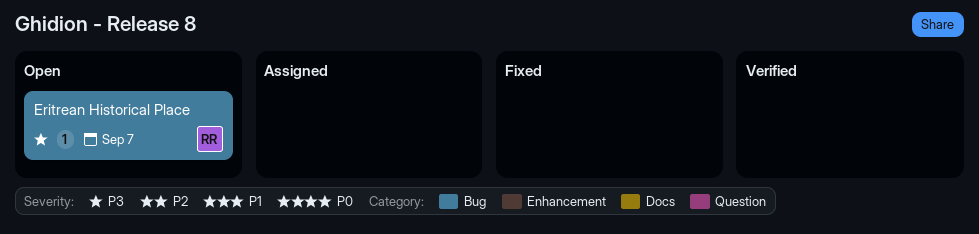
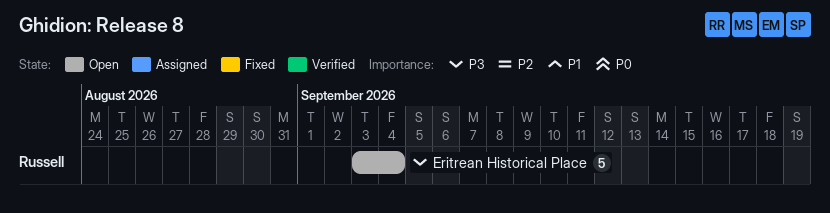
Eritrean Historical Place, estimate: 1 -> 5
Eritrean Historical Place, due: Sep 7 -> Sep 4

